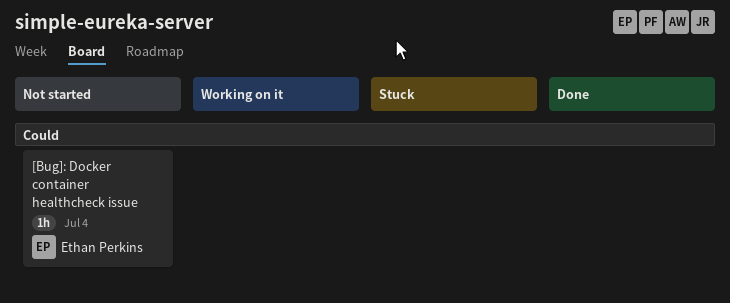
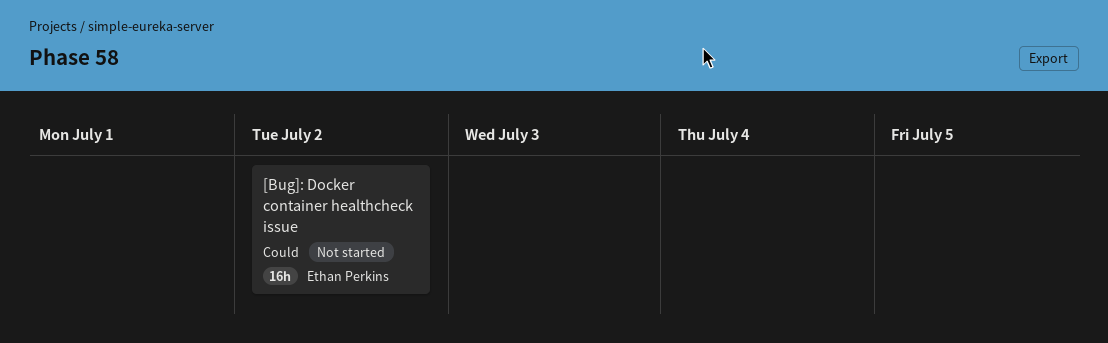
[Bug]: Docker container healthcheck issue, estimate: 1h -> 16h
[Bug]: Docker container healthcheck issue, due: Jul 4 -> Jul 2

